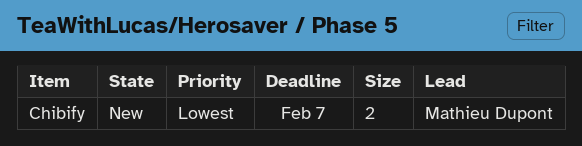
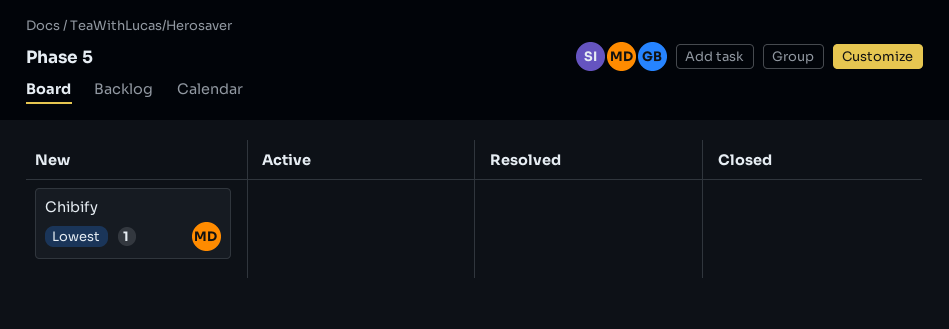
Chibify, estimate: 2 -> 1

